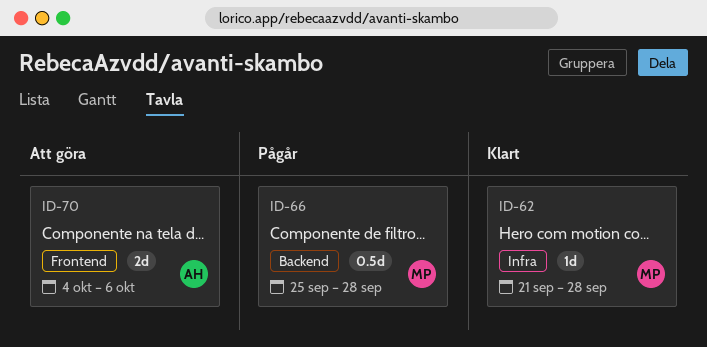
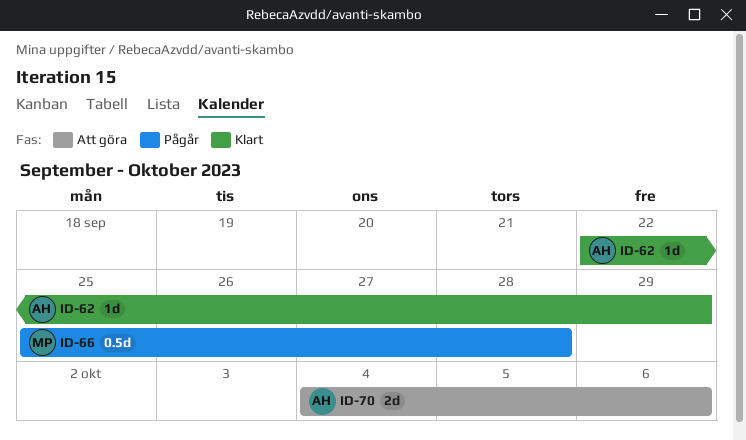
ID-62, owner: MP -> AH
ID-62, start: Sep 21 -> Sep 22
ID-62, due: Sep 28 -> Sep 29

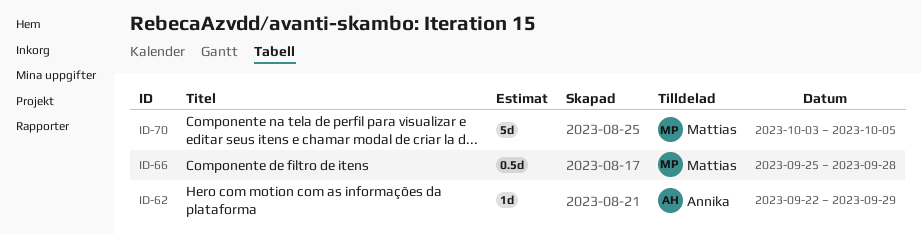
ID-70, owner: Annika -> Mattias
ID-70, estimate: 2d -> 5d
ID-70, start: Oct 4 -> Oct 3
ID-70, due: Oct 6 -> Oct 5

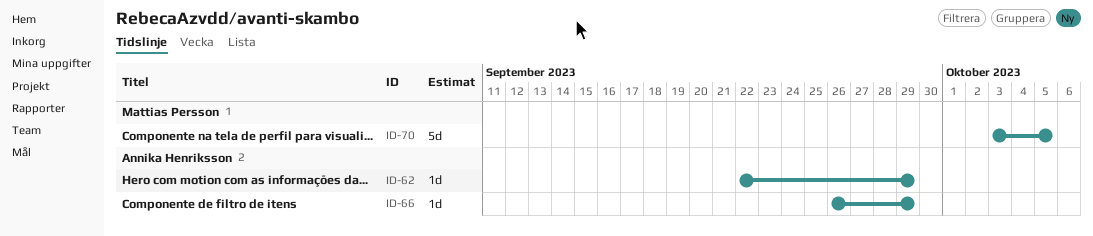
ID-66, owner: Mattias Persson -> Annika Henriksson
ID-66, estimate: 0.5d -> 1d
ID-66, start: Sep 25 -> Sep 26
ID-66, due: Sep 28 -> Sep 29

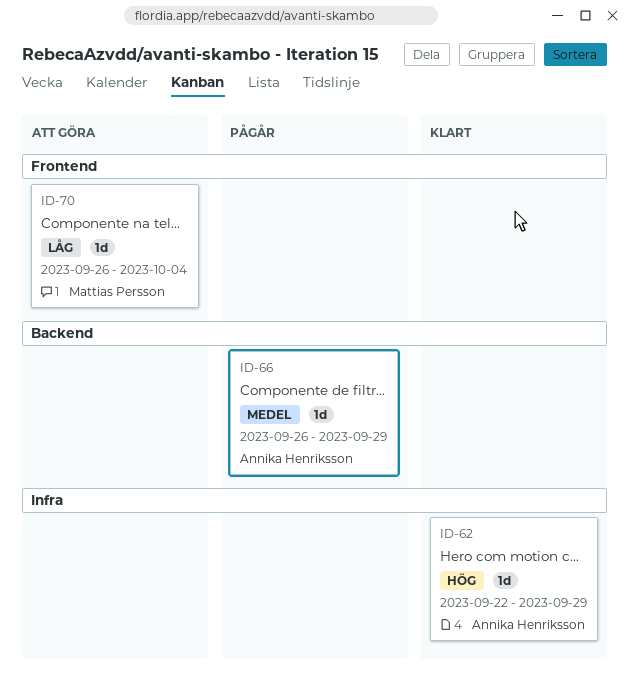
ID-70, estimate: 5d -> 1d
ID-70, start: Oct 3 -> Sep 26
ID-70, due: Oct 5 -> Oct 4

